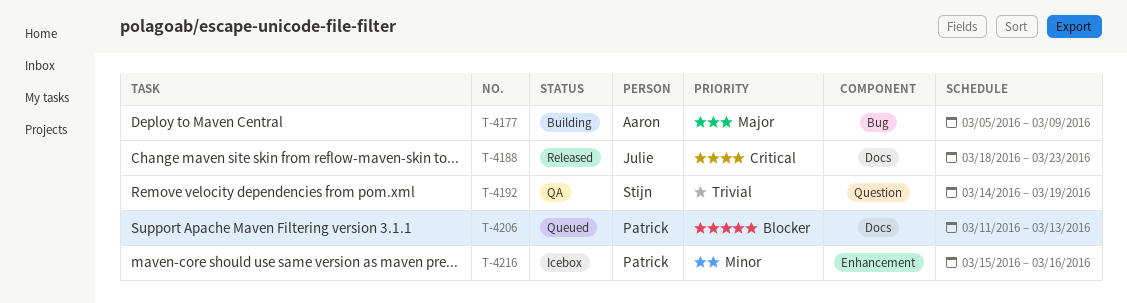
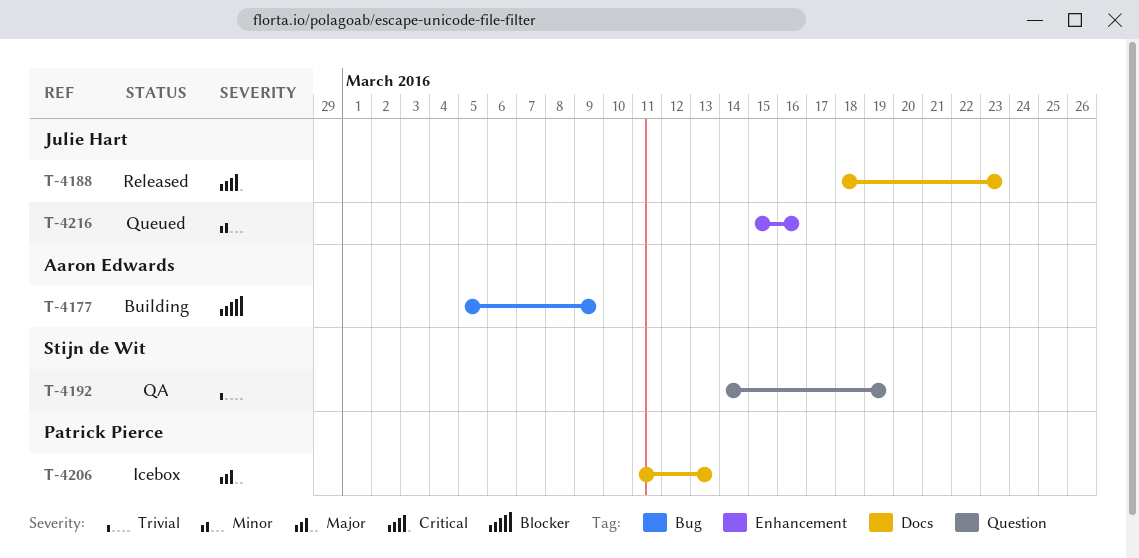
T-4177, priority: Major -> Blocker
T-4206, status: Queued -> Icebox
T-4206, priority: Blocker -> Major
T-4216, status: Icebox -> Queued
T-4216, owner: Patrick Pierce -> Julie Hart

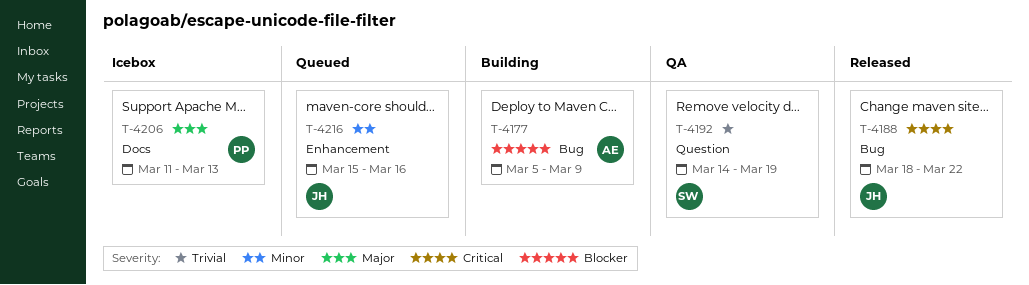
T-4188, label: Docs -> Bug
T-4188, due: Mar 23 -> Mar 22

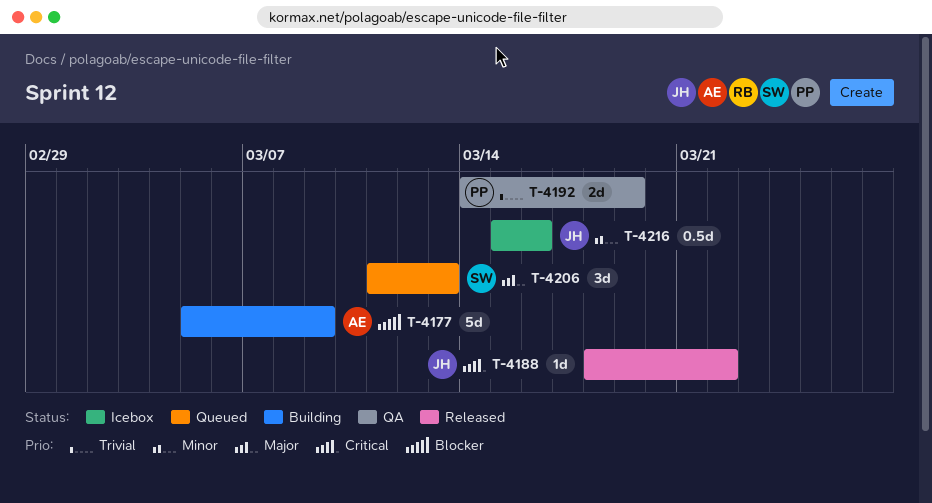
T-4192, owner: SW -> PP
T-4206, status: Icebox -> Queued
T-4206, owner: PP -> SW
T-4216, status: Queued -> Icebox

